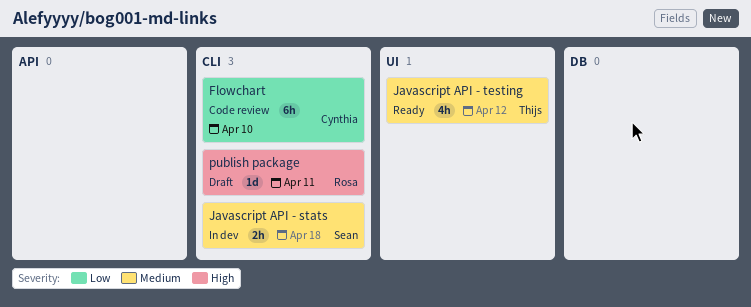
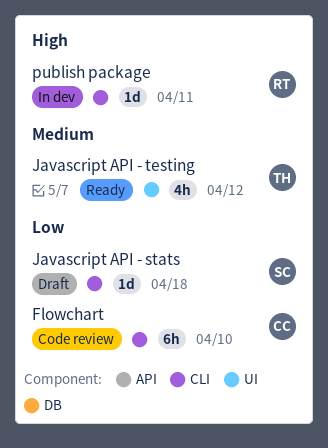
Javascript API - stats, status: In dev -> Draft
Javascript API - stats, priority: Medium -> Low
Javascript API - stats, estimate: 2h -> 1d
publish package, status: Draft -> In dev

